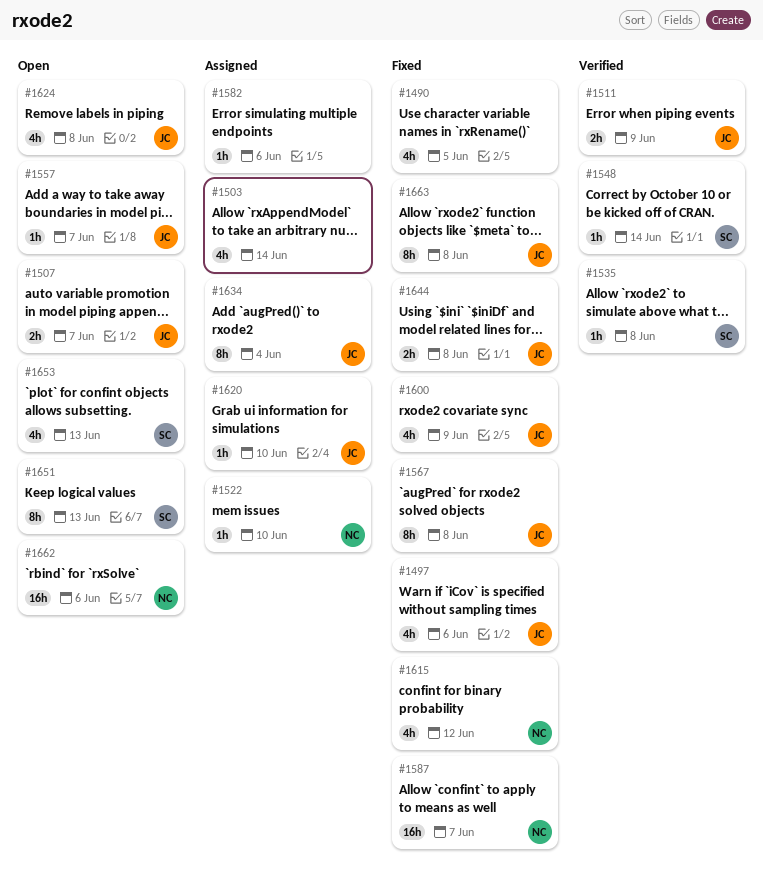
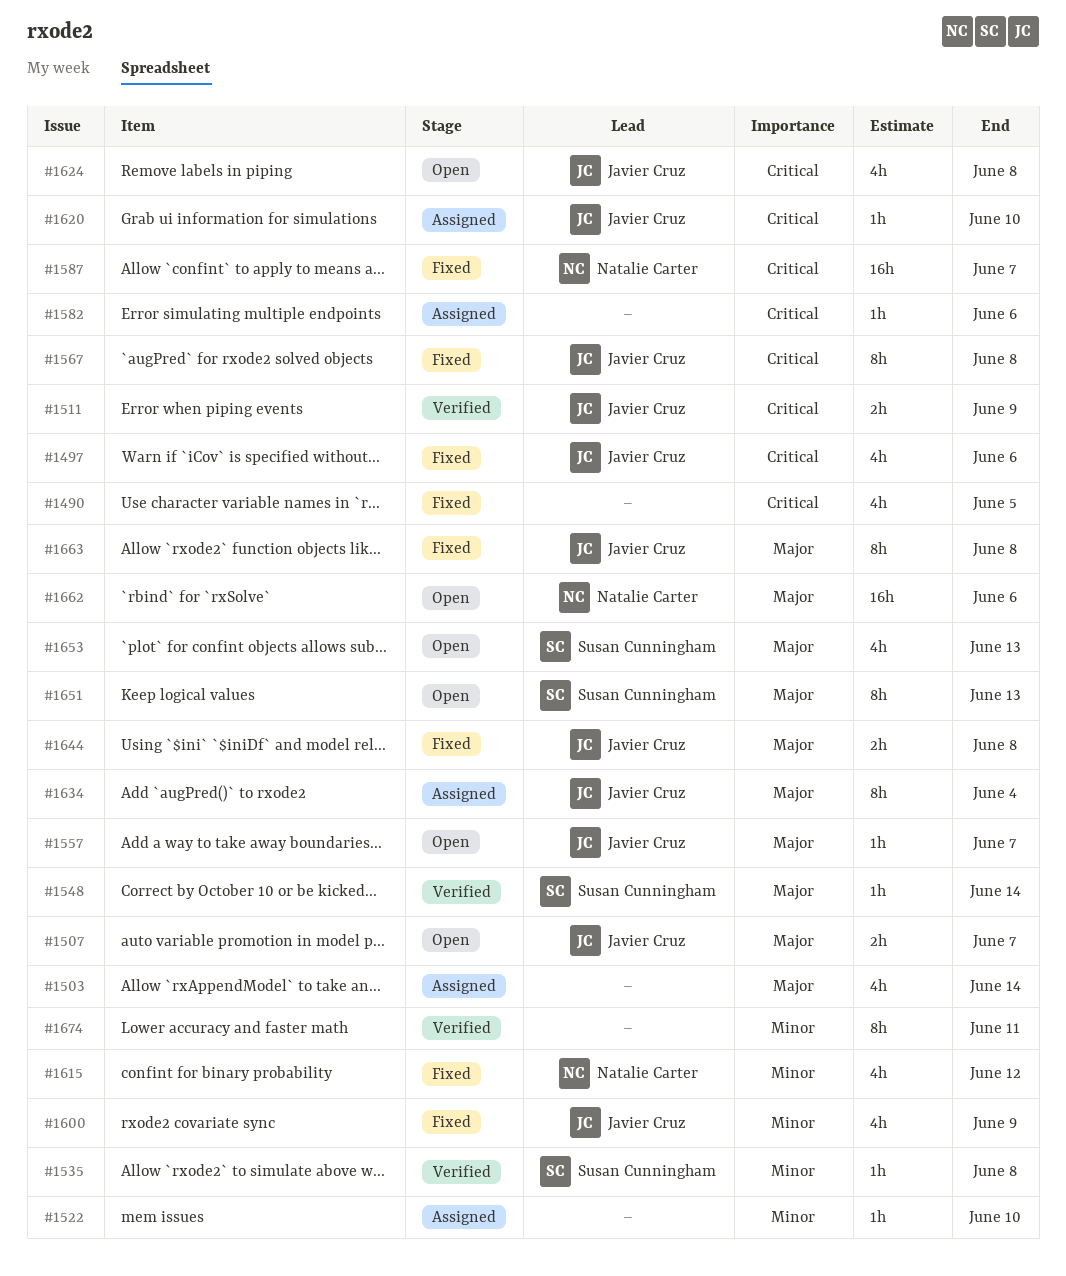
#1522, owner: Natalie Carter -> none
#1674: none -> present

